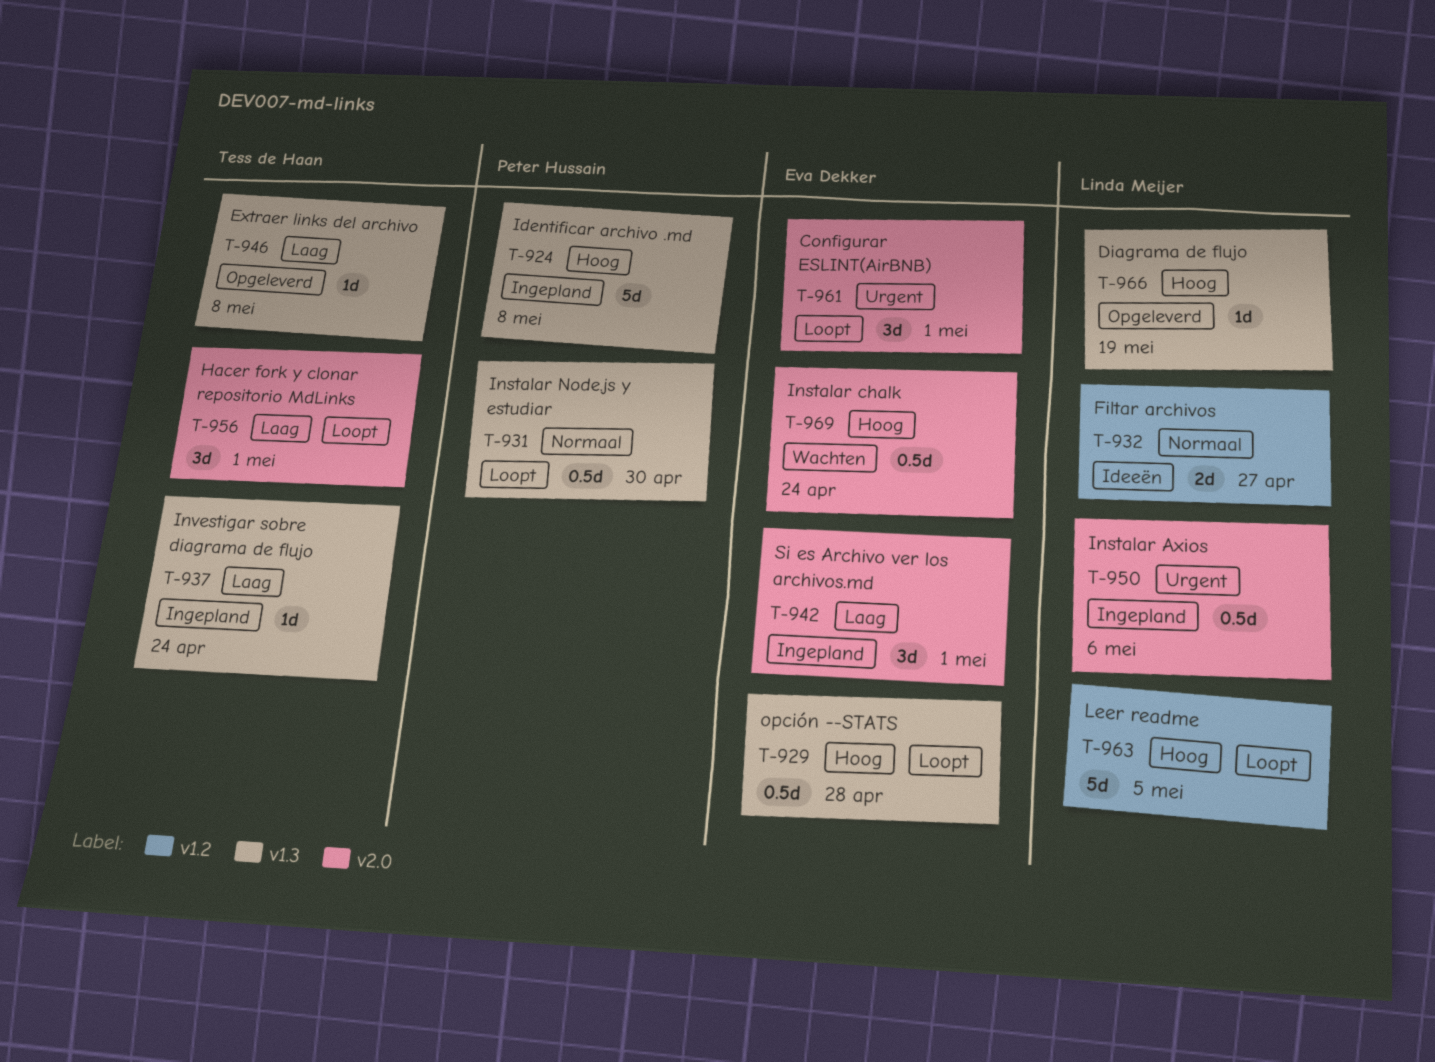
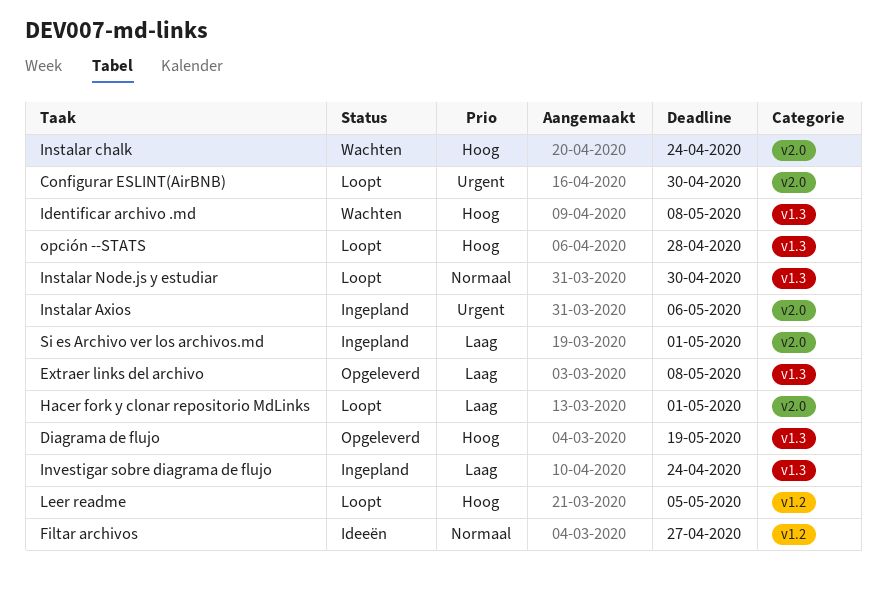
Configurar ESLINT(AirBNB), due: May 1 -> Apr 30
Identificar archivo .md, status: Ingepland -> Wachten

